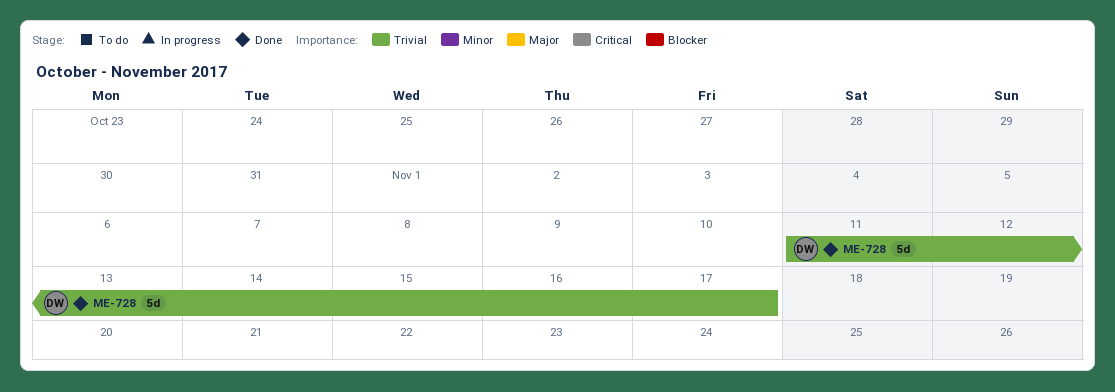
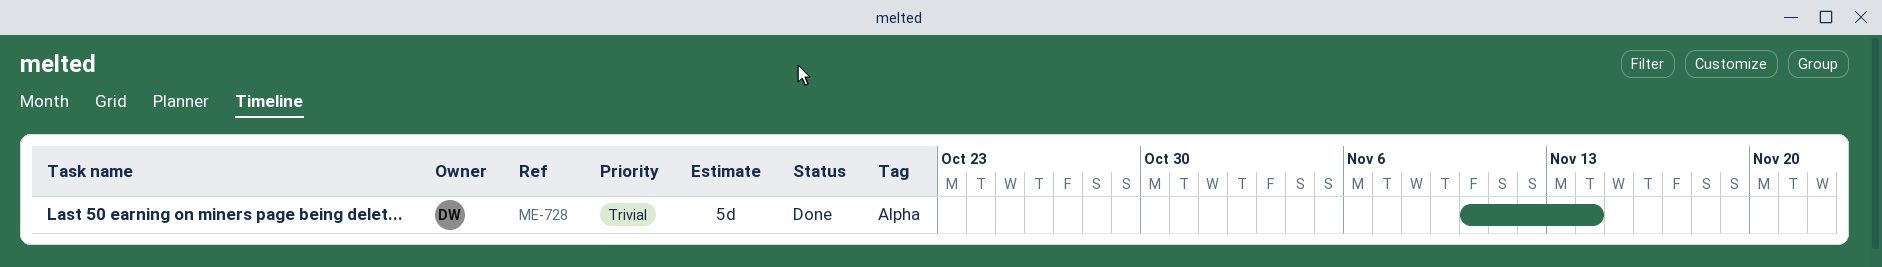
ME-728, start: Nov 11 -> Nov 10
ME-728, due: Nov 17 -> Nov 14

